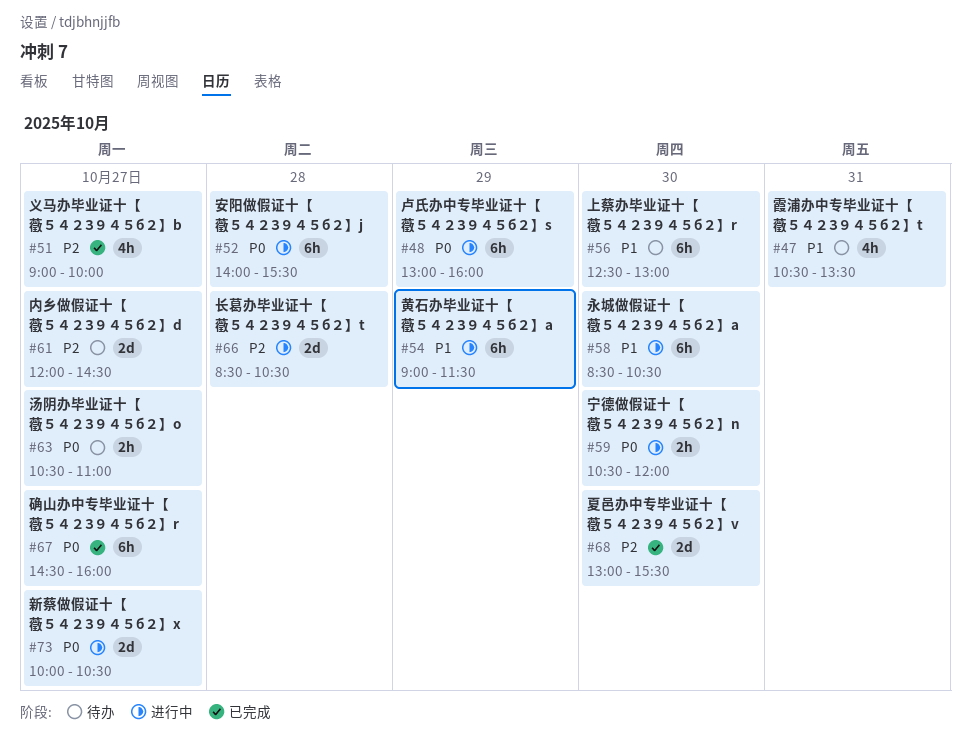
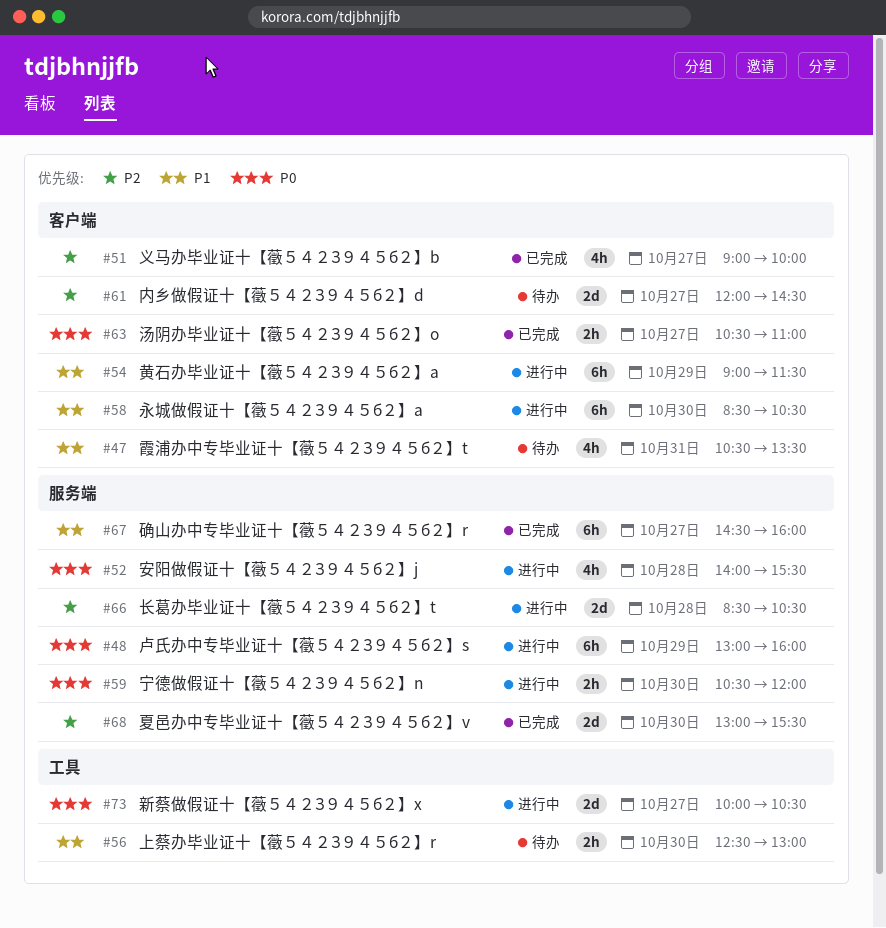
#52, estimate: 6h -> 4h
#56, estimate: 6h -> 2h
#63, status: 待办 -> 已完成
#67, priority: P0 -> P1

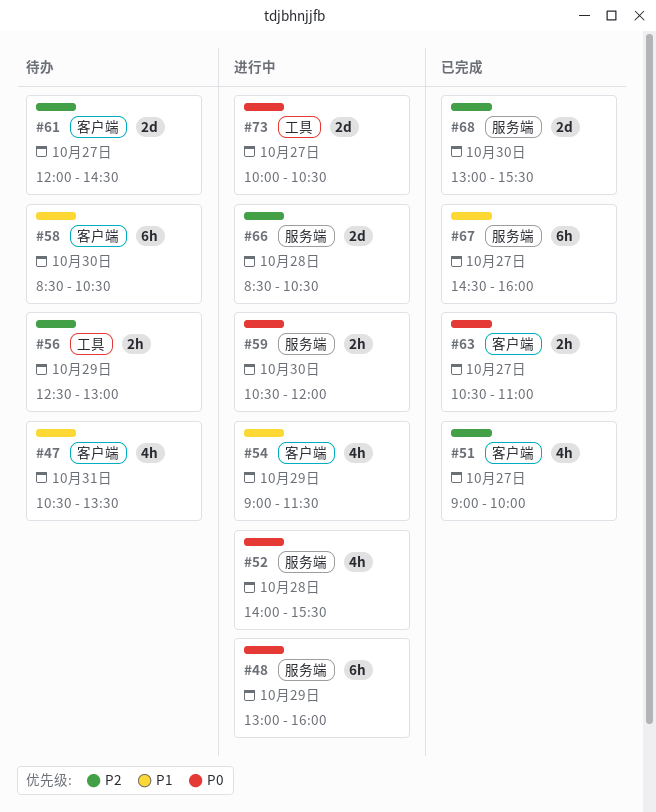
#54, estimate: 6h -> 4h
#56, priority: P1 -> P2
#56, day: Oct 30 -> Oct 29
#58, status: 进行中 -> 待办

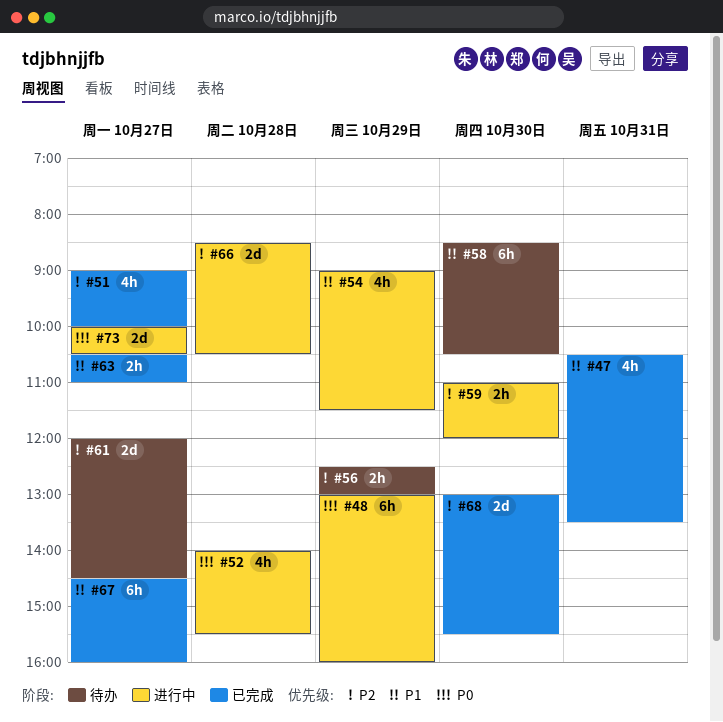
#47, status: 待办 -> 已完成
#59, priority: P0 -> P2
#59, begins: 10:30 -> 11:00
#63, priority: P0 -> P1

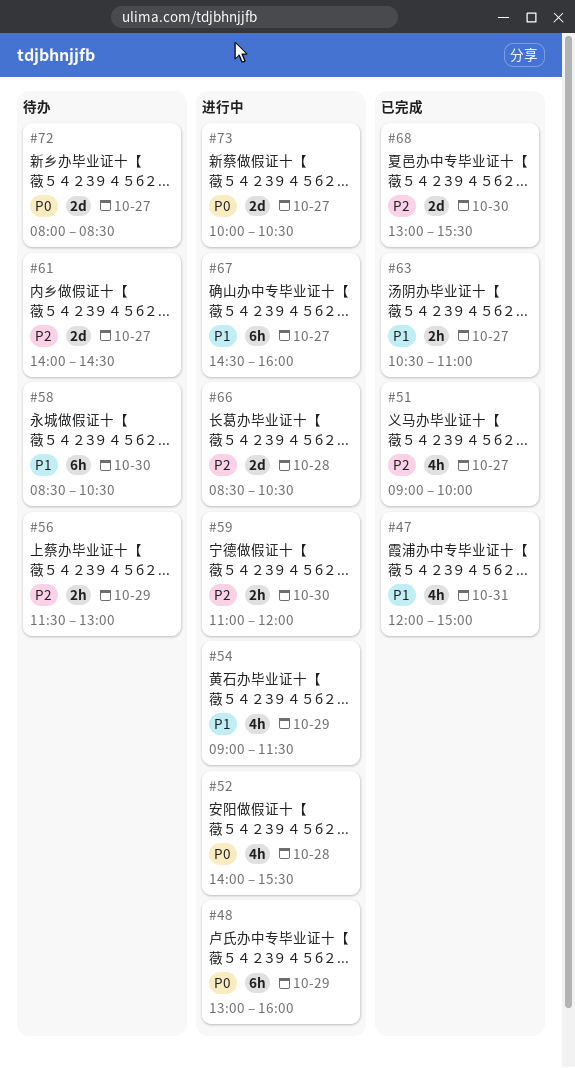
#47, begins: 10:30 -> 12:00
#47, ends: 13:30 -> 15:00
#56, begins: 12:30 -> 11:30
#61, begins: 12:00 -> 14:00
#67, status: 已完成 -> 进行中
#72: none -> present

